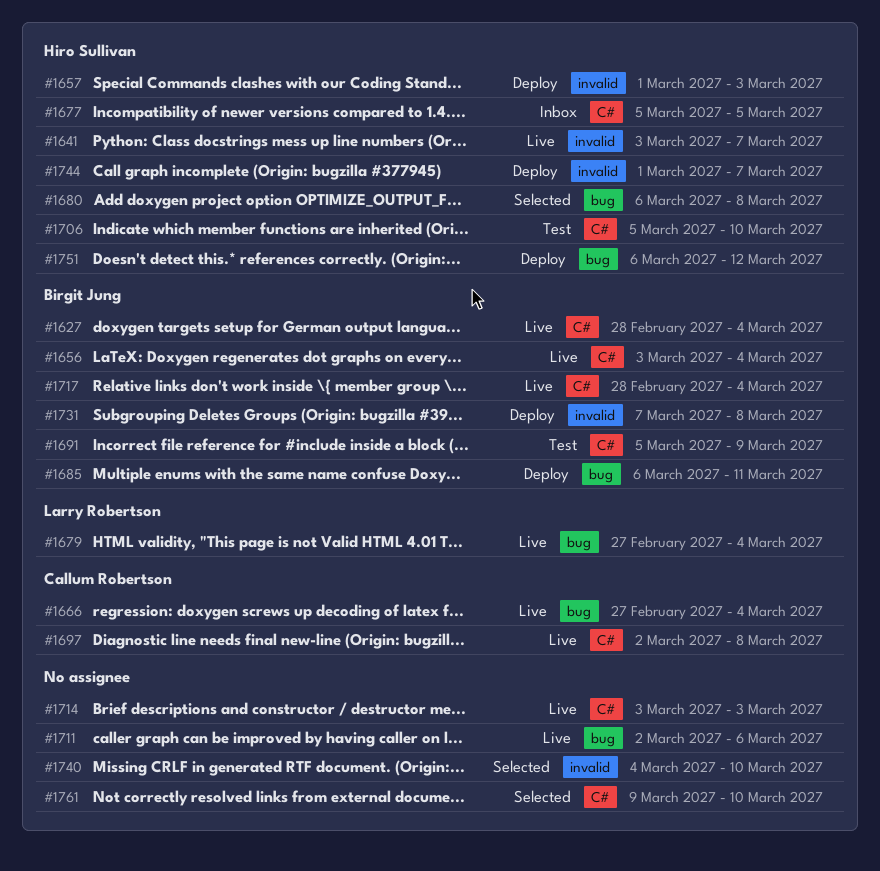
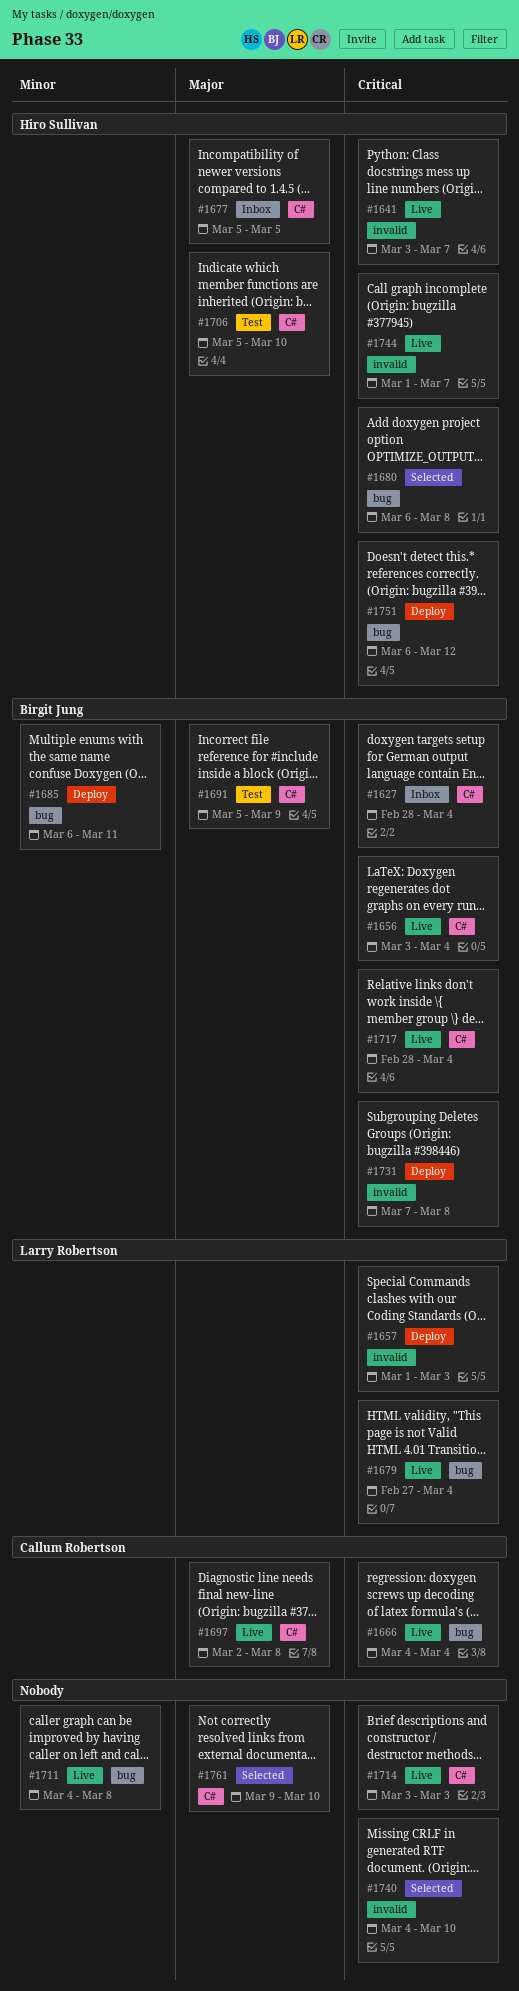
#1627, status: Live -> Inbox
#1657, owner: Hiro Sullivan -> Larry Robertson
#1666, start: Feb 27 -> Mar 4
#1711, start: Mar 2 -> Mar 4
#1711, due: Mar 6 -> Mar 8
#1744, status: Deploy -> Live

